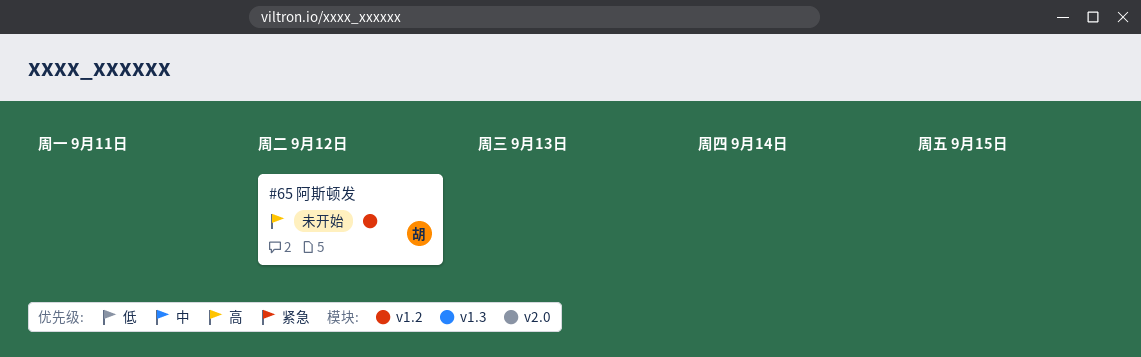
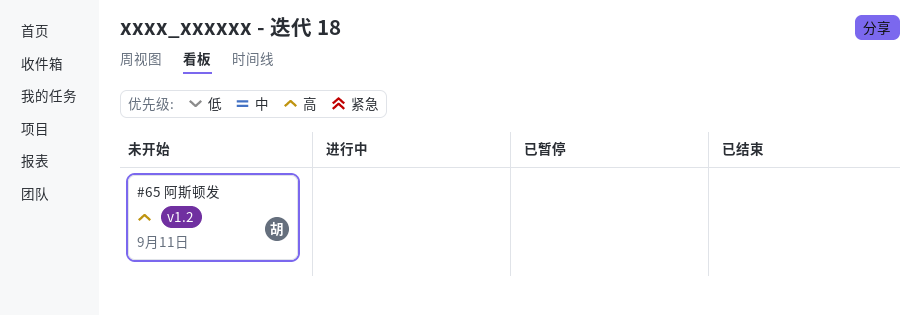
#65, due: Sep 12 -> Sep 11

